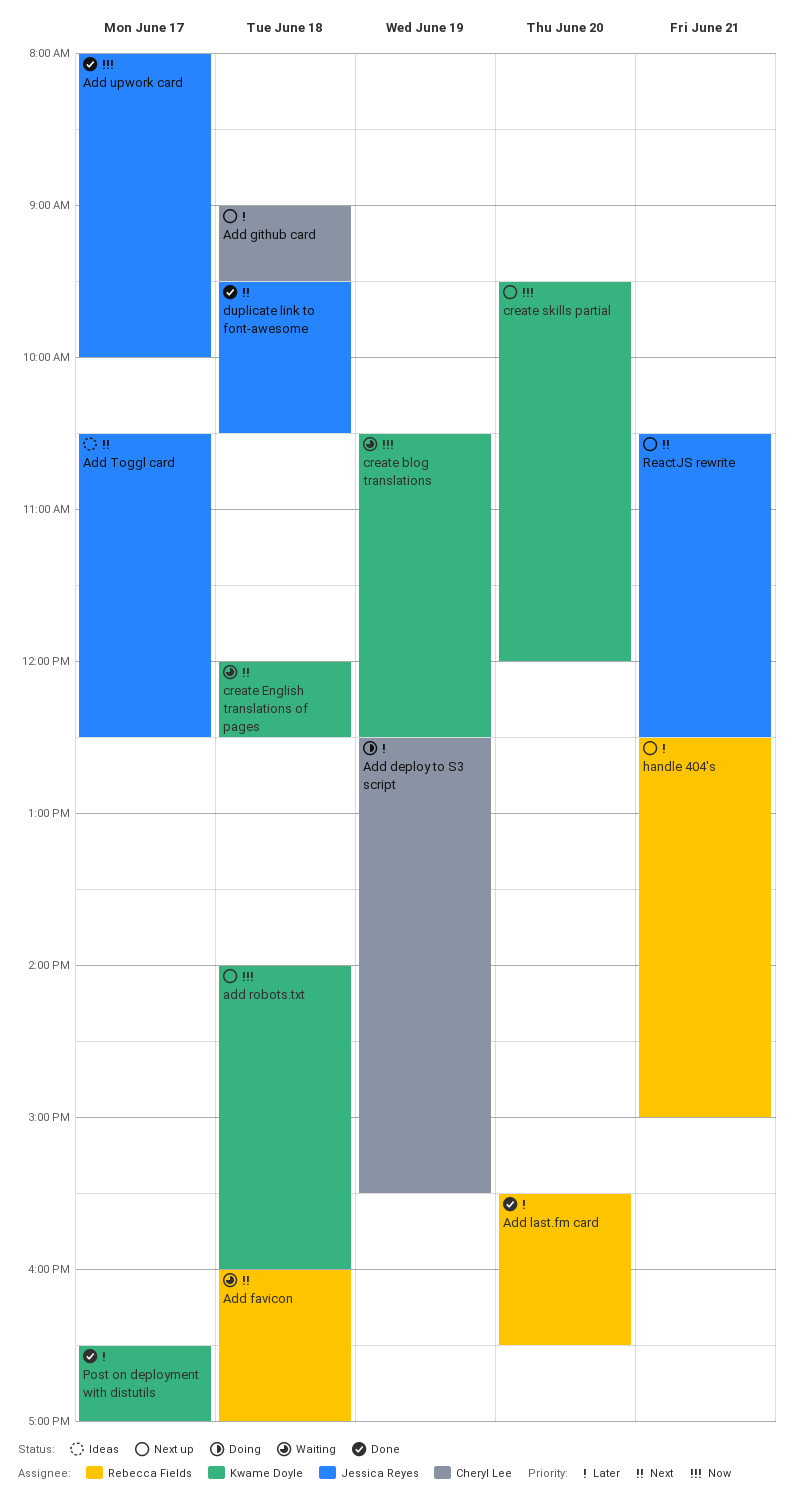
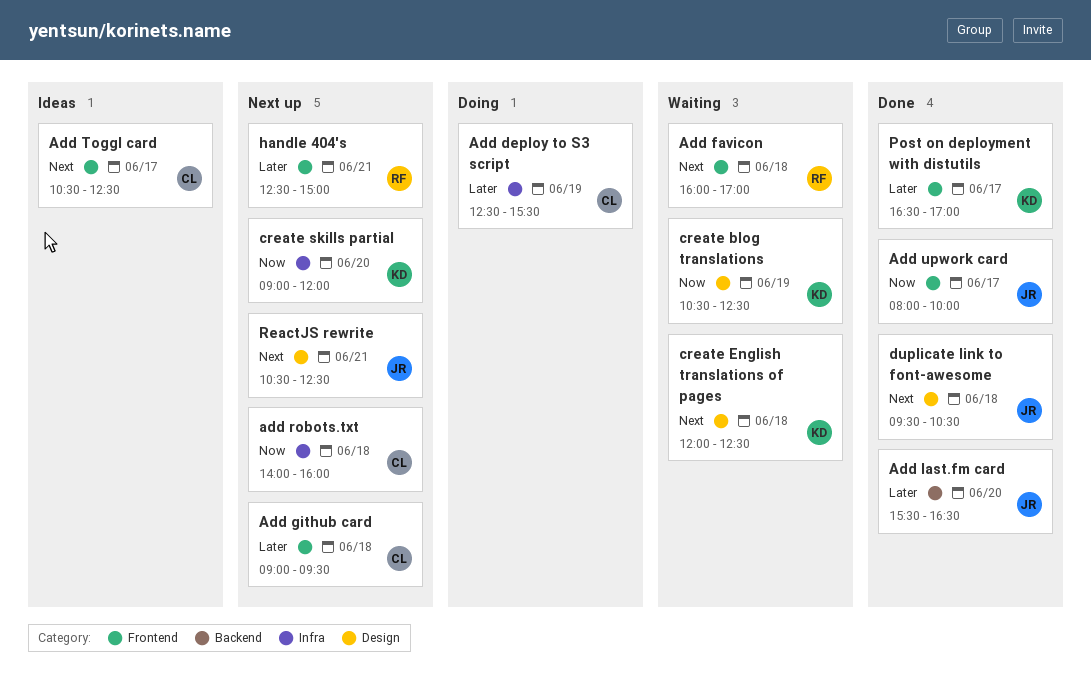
Add last.fm card, owner: Rebecca Fields -> Jessica Reyes
add robots.txt, owner: Kwame Doyle -> Cheryl Lee
Add Toggl card, owner: Jessica Reyes -> Cheryl Lee
create skills partial, begins: 09:30 -> 09:00

